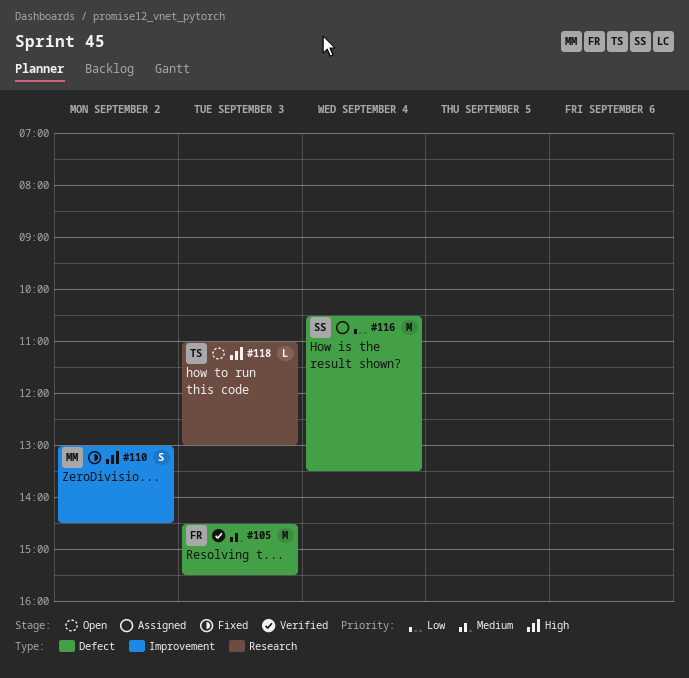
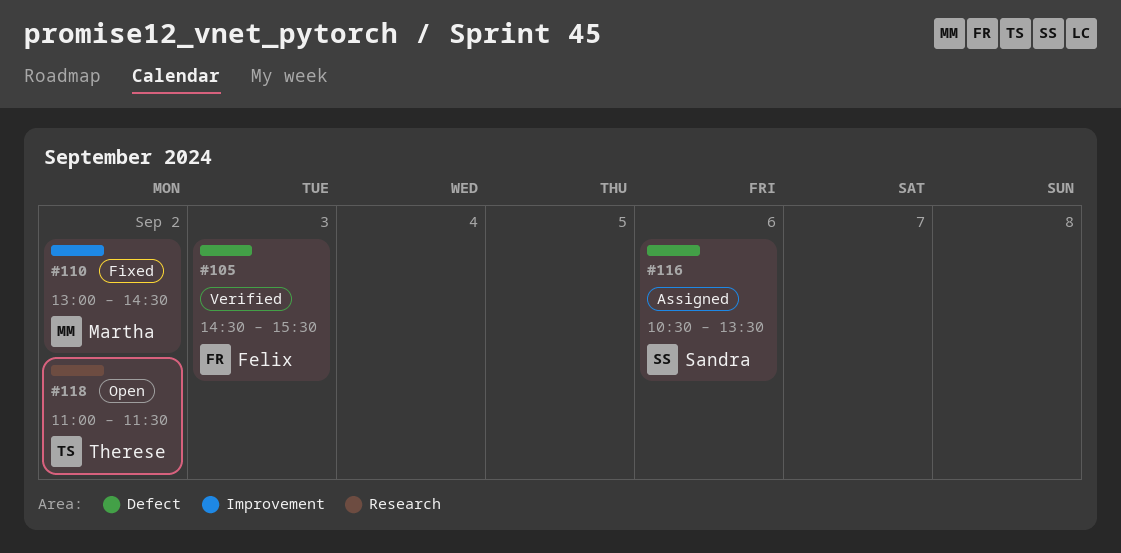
#116, day: Sep 4 -> Sep 6
#118, day: Sep 3 -> Sep 2
#118, ends: 13:00 -> 11:30

